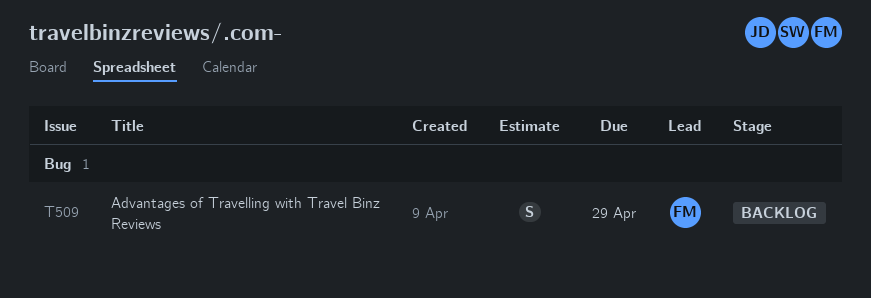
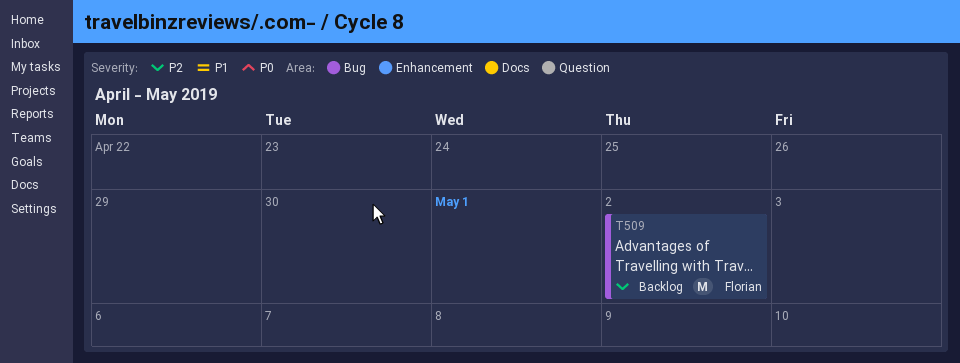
T509, estimate: S -> M
T509, due: Apr 29 -> May 2

